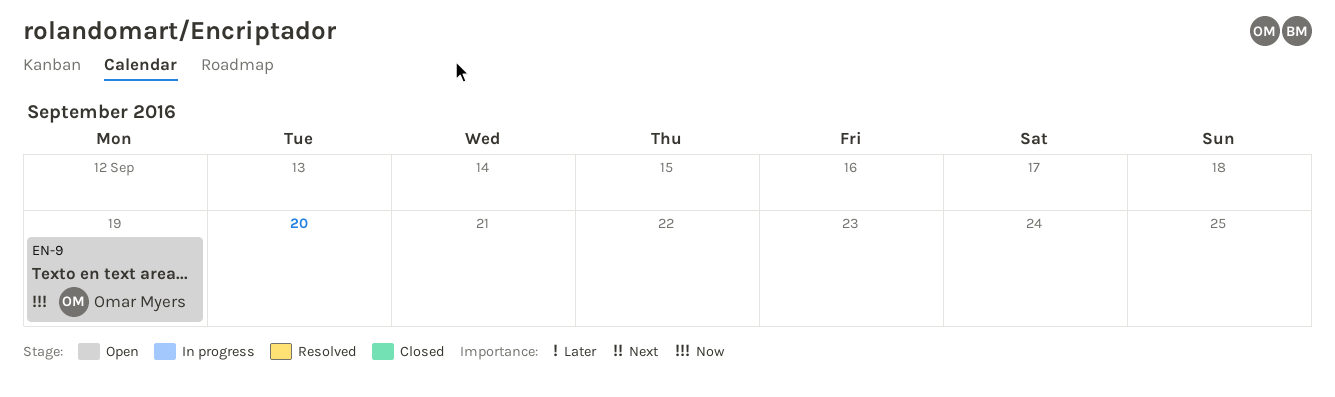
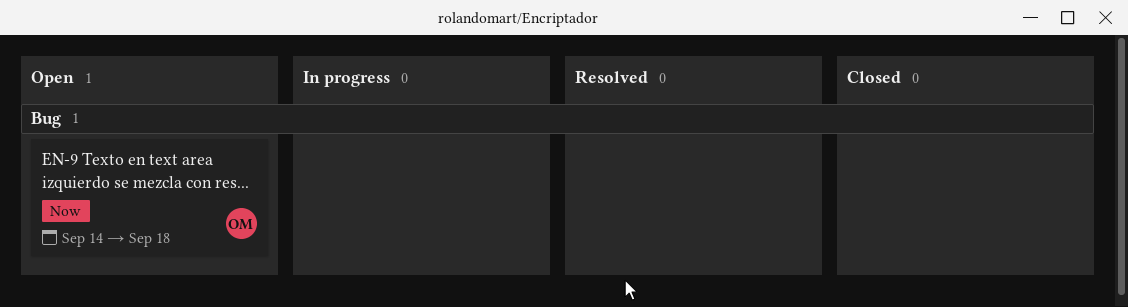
EN-9, due: Sep 19 -> Sep 18

